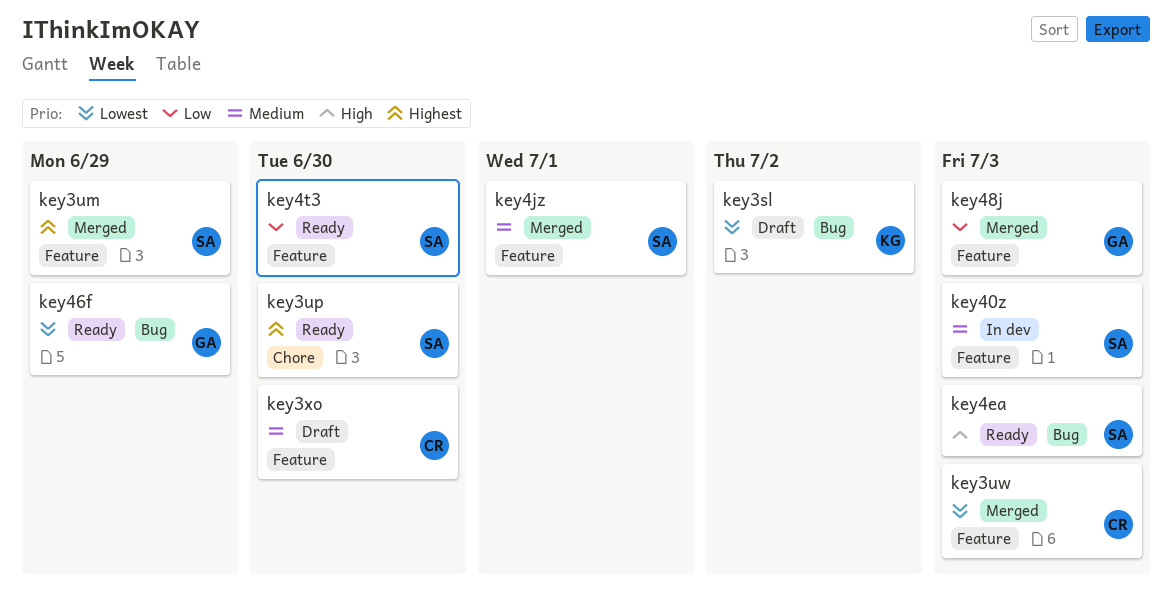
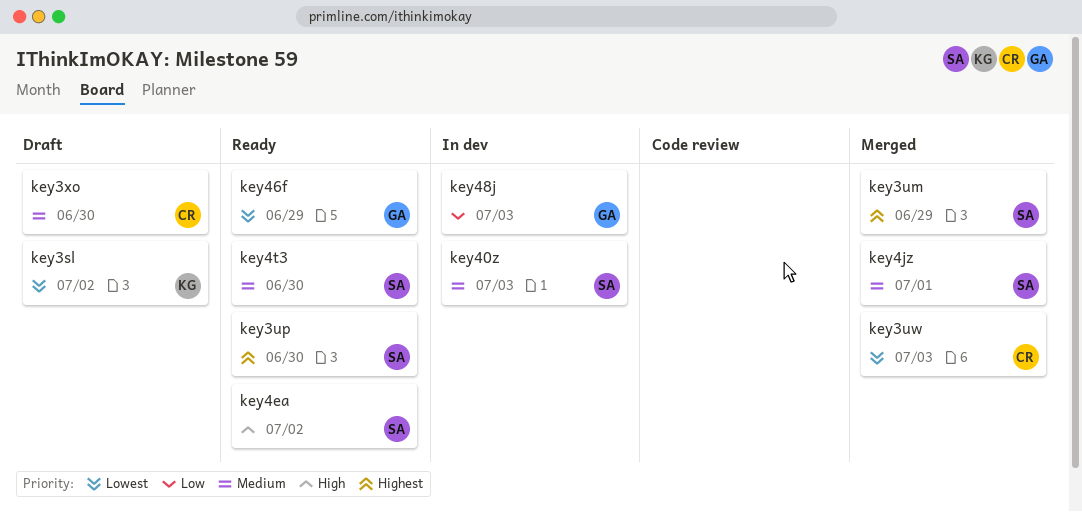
key48j, status: Merged -> In dev
key4ea, due: Jul 3 -> Jul 2
key4t3, priority: Low -> Medium

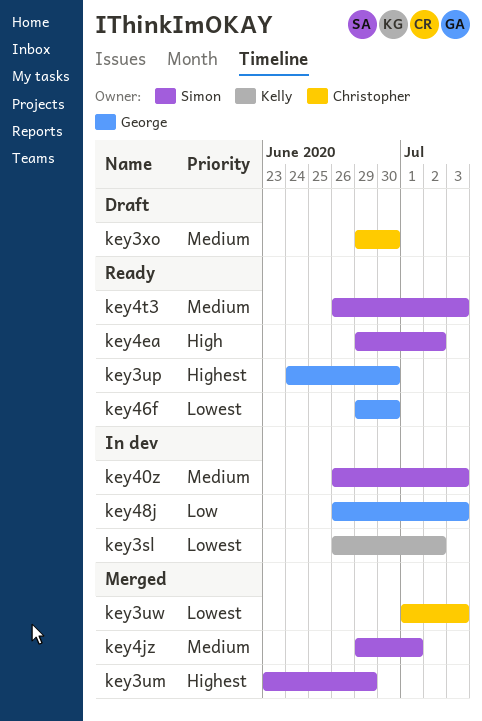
key3sl, status: Draft -> In dev
key3up, owner: Simon -> George
key46f, due: Jun 29 -> Jun 30
key4t3, due: Jun 30 -> Jul 3

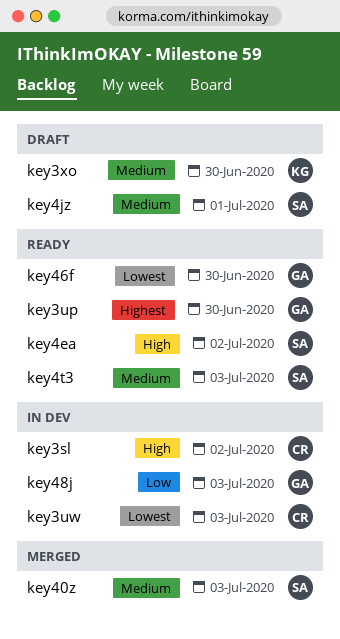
key3sl, owner: Kelly -> Christopher
key3sl, priority: Lowest -> High
key3um: present -> none
key3uw, status: Merged -> In dev
key3xo, owner: Christopher -> Kelly
key40z, status: In dev -> Merged
key4jz, status: Merged -> Draft

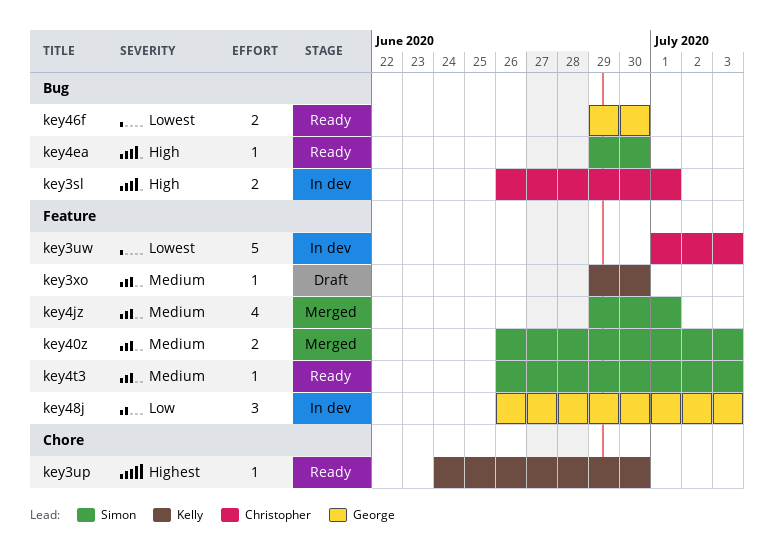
key3sl, due: Jul 2 -> Jul 1
key3up, owner: George -> Kelly
key4ea, due: Jul 2 -> Jun 30
key4jz, status: Draft -> Merged

